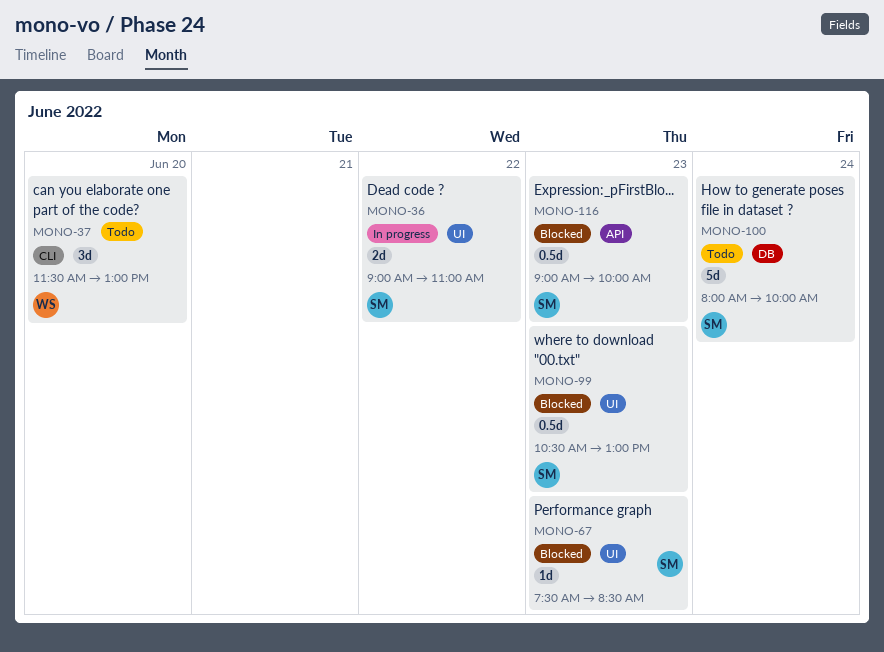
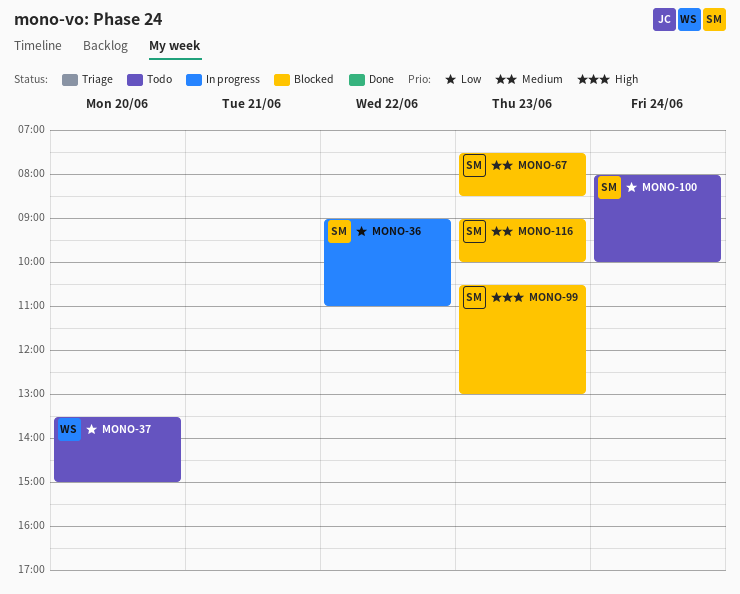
MONO-37, begins: 11:30 -> 13:30
MONO-37, ends: 13:00 -> 15:00

